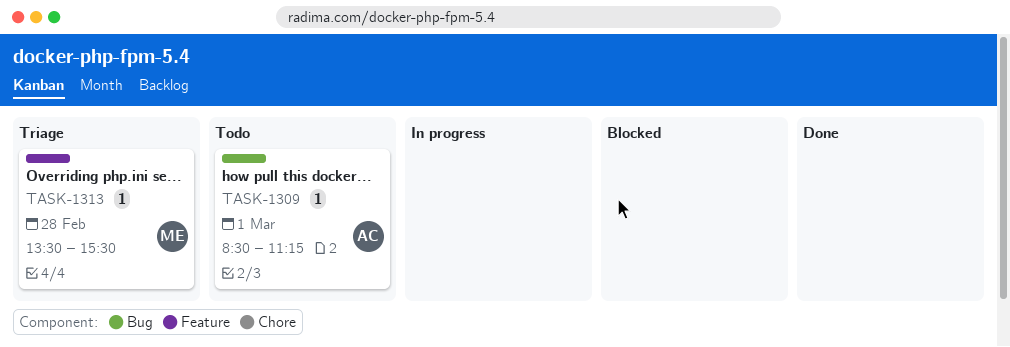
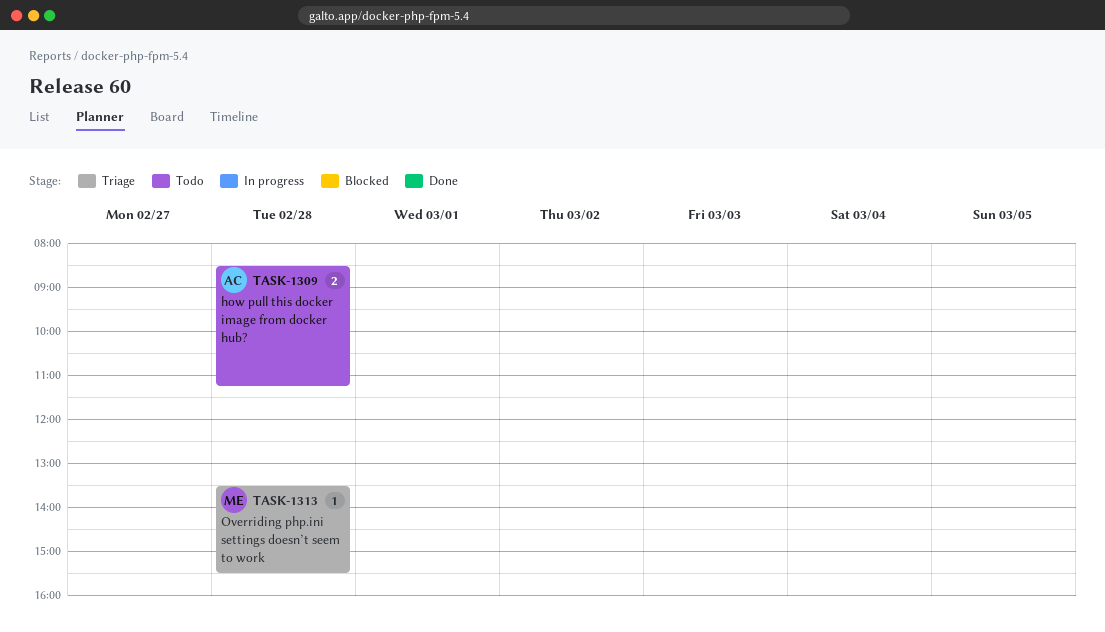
TASK-1309, estimate: 1 -> 2
TASK-1309, day: Mar 1 -> Feb 28

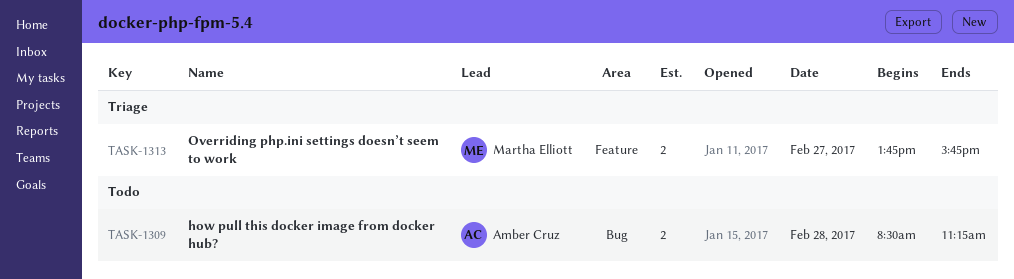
TASK-1313, estimate: 1 -> 2
TASK-1313, day: Feb 28 -> Feb 27
TASK-1313, begins: 13:30 -> 13:45
TASK-1313, ends: 15:30 -> 15:45

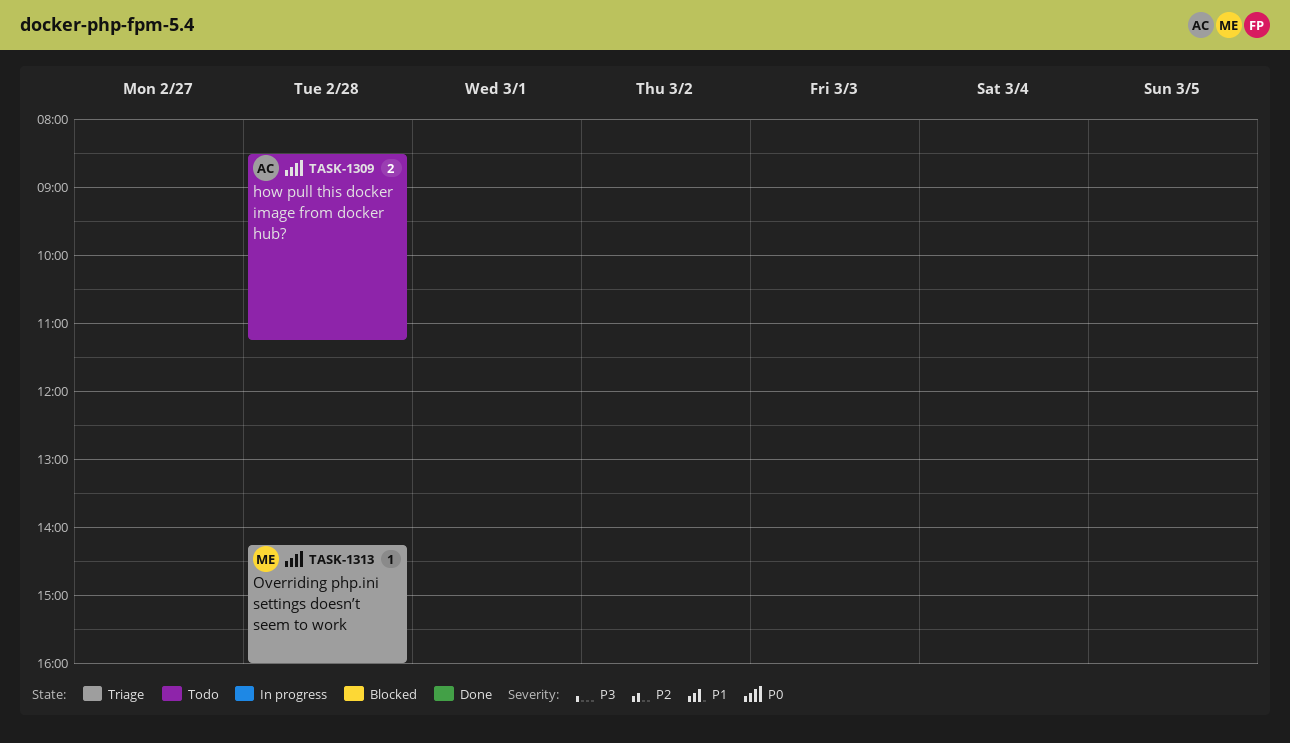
TASK-1313, estimate: 2 -> 1
TASK-1313, day: Feb 27 -> Feb 28
TASK-1313, begins: 13:45 -> 14:15
TASK-1313, ends: 15:45 -> 16:00

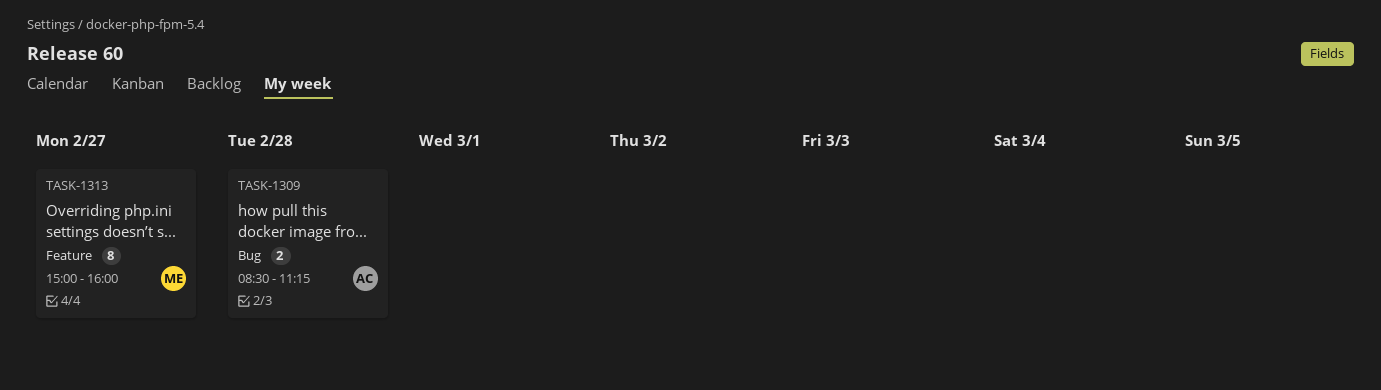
TASK-1313, estimate: 1 -> 8
TASK-1313, day: Feb 28 -> Feb 27
TASK-1313, begins: 14:15 -> 15:00

